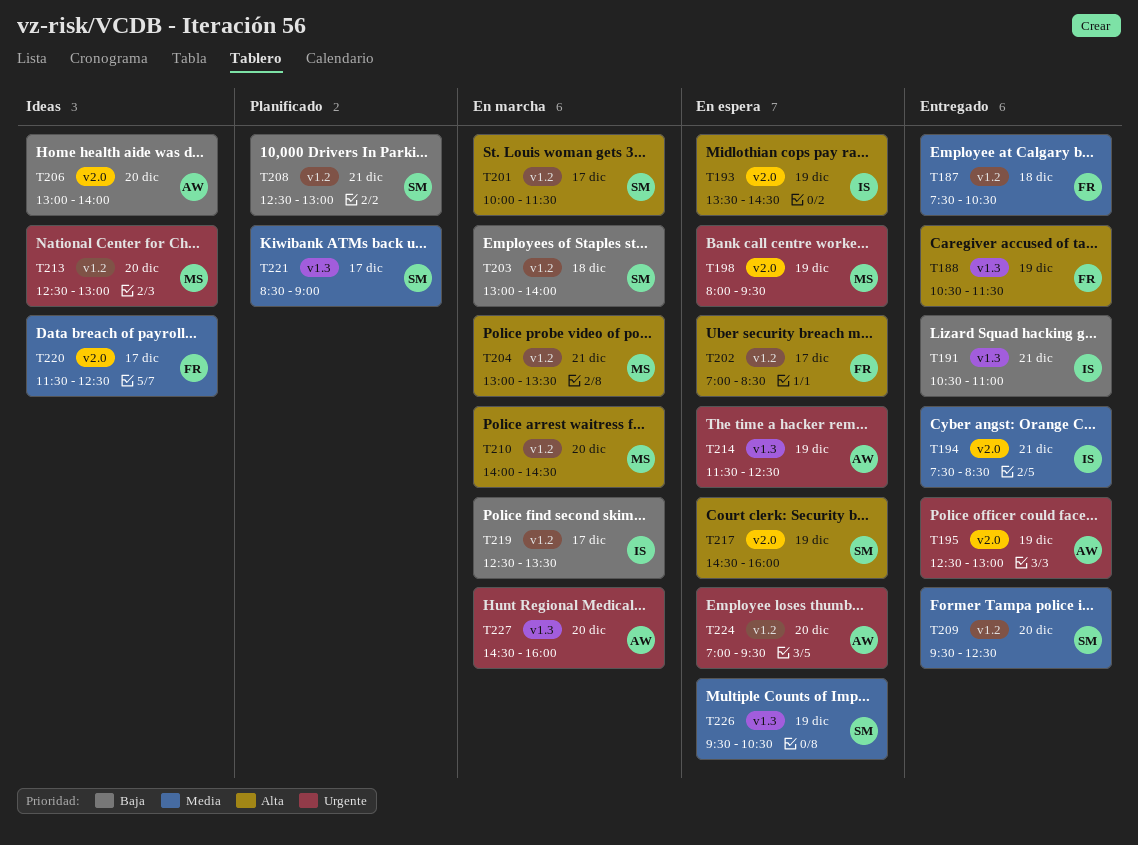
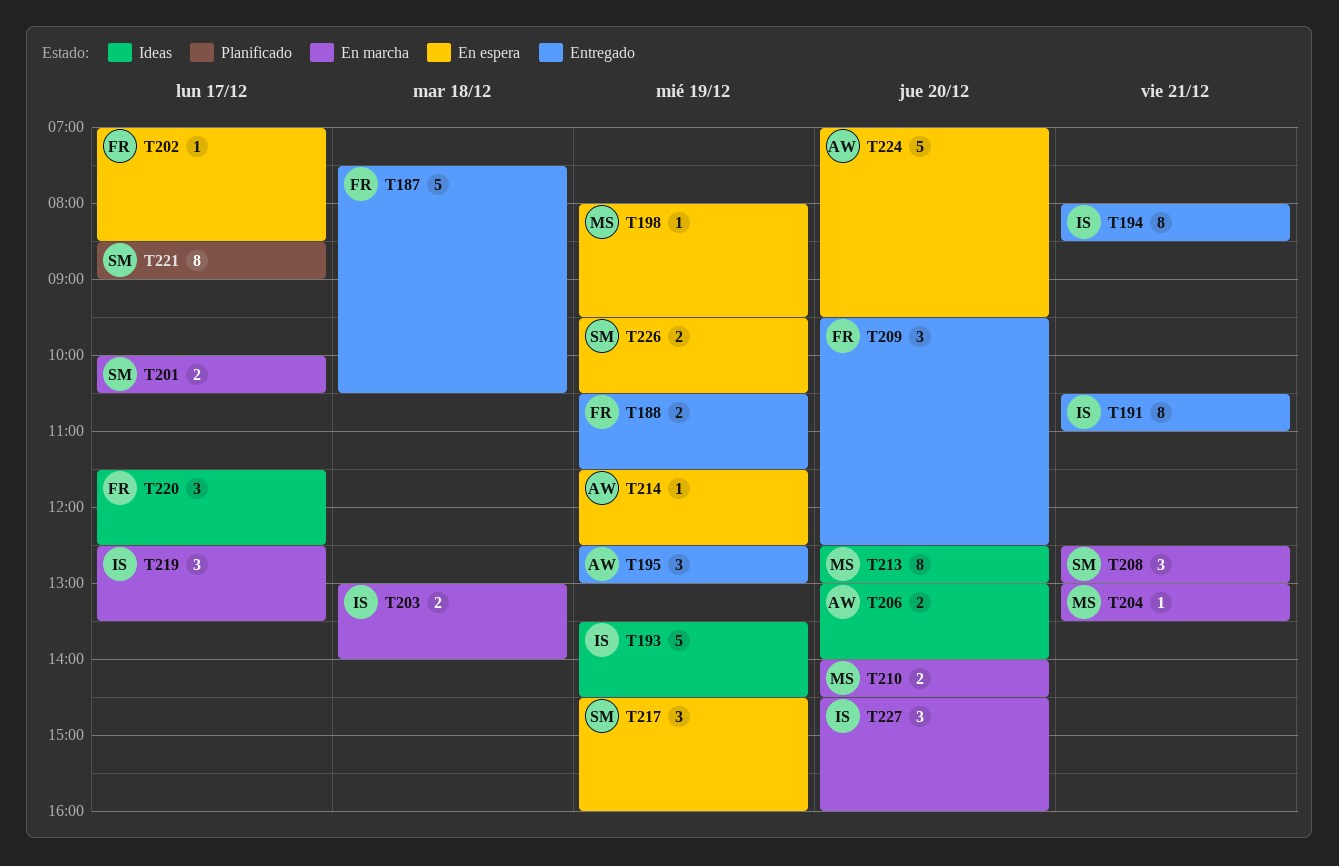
T193, status: En espera -> Ideas
T194, begins: 07:30 -> 08:00
T201, ends: 11:30 -> 10:30
T203, owner: SM -> IS
T208, status: Planificado -> En marcha
T209, owner: SM -> FR
T227, owner: AW -> IS

